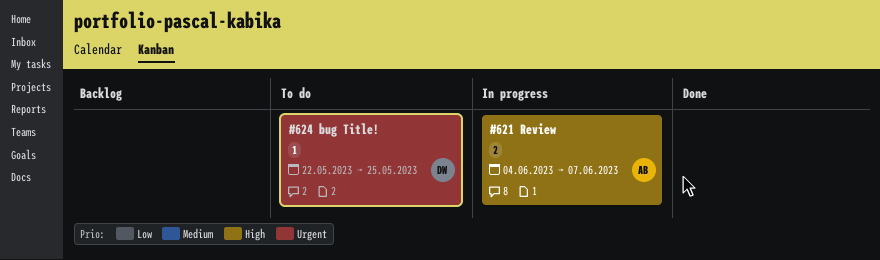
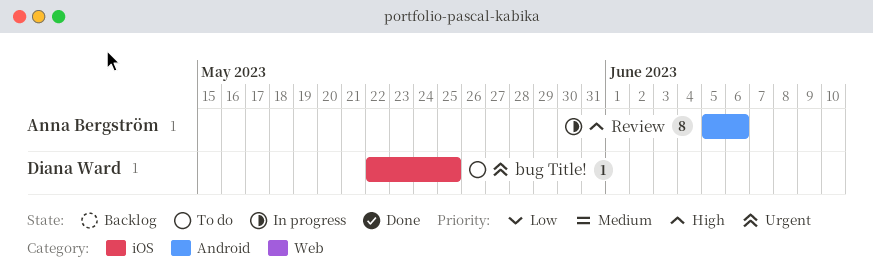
Review, estimate: 2 -> 8
Review, start: Jun 4 -> Jun 5
Review, due: Jun 7 -> Jun 6

